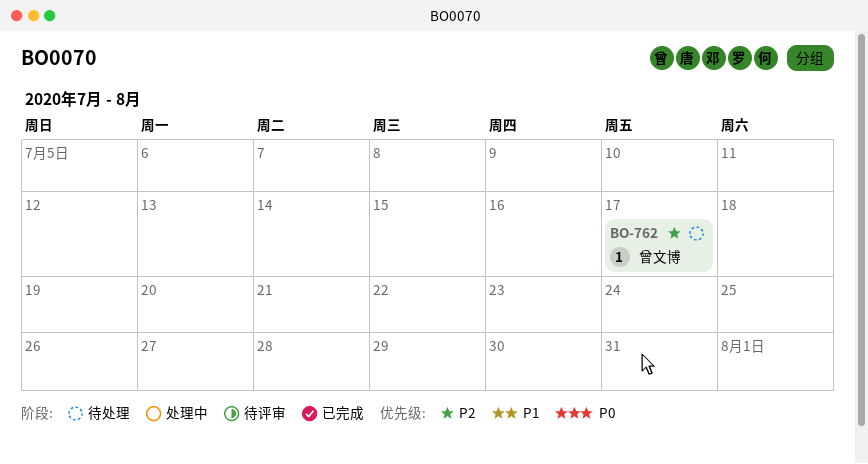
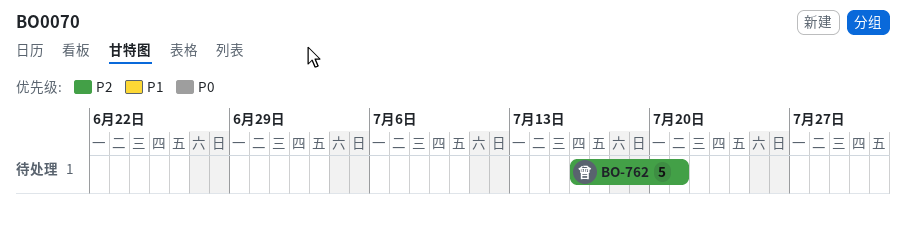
BO-762, estimate: 1 -> 5
BO-762, due: Jul 17 -> Jul 21

